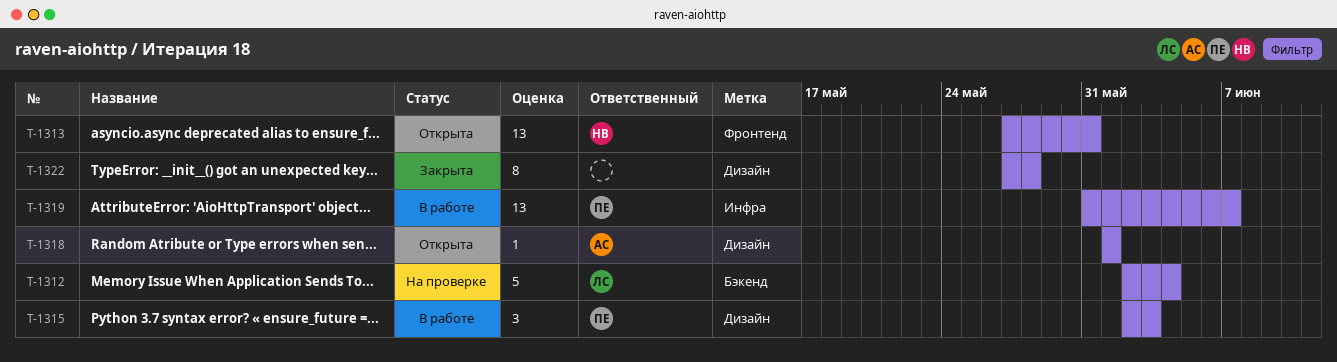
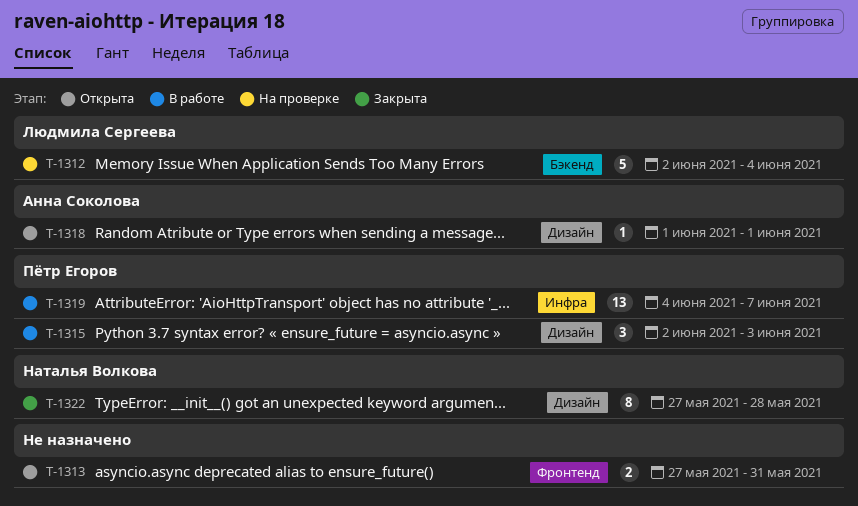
T-1313, owner: Наталья Волкова -> none
T-1313, estimate: 13 -> 2
T-1319, start: May 31 -> Jun 4
T-1322, owner: none -> Наталья Волкова

